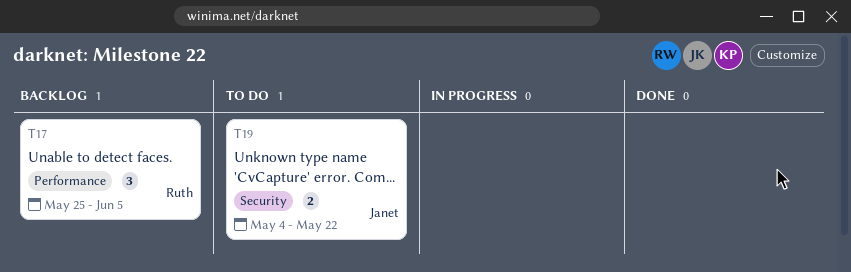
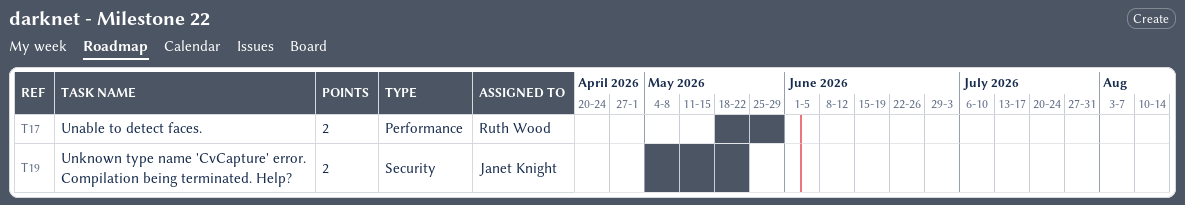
T17, estimate: 3 -> 2
T17, start: May 25 -> May 18
T17, due: Jun 5 -> May 29

